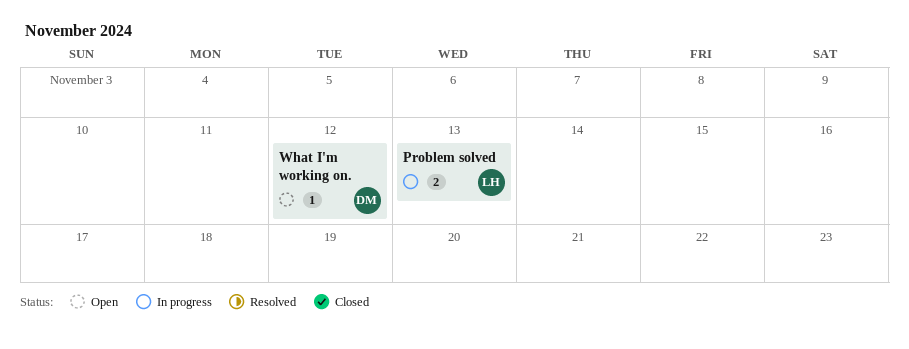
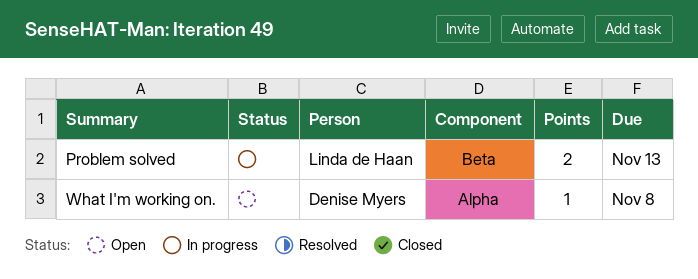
What I'm working on., due: Nov 12 -> Nov 8

